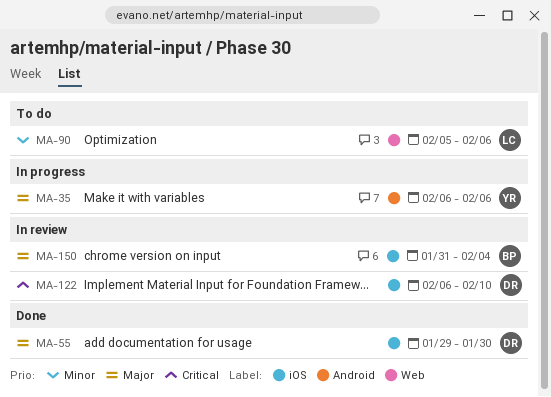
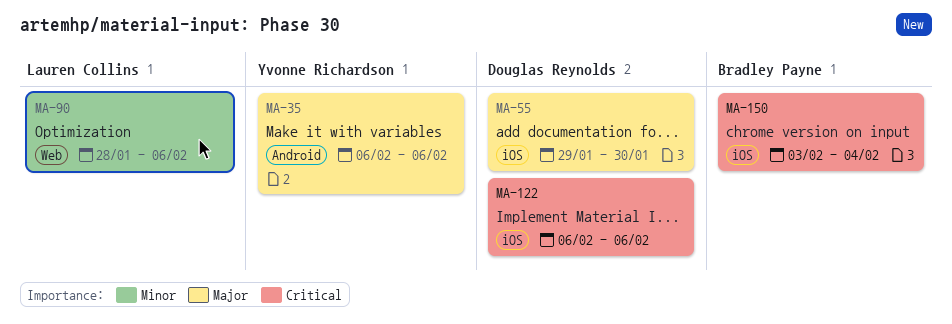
MA-90, start: Feb 5 -> Jan 28
MA-122, due: Feb 10 -> Feb 6
MA-150, priority: Major -> Critical
MA-150, start: Jan 31 -> Feb 3

